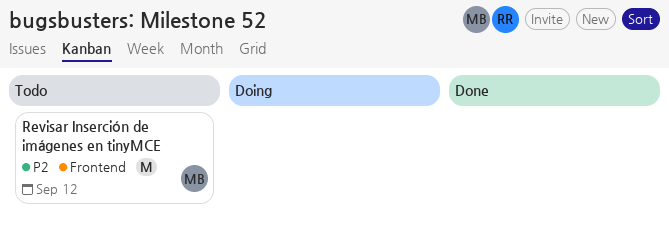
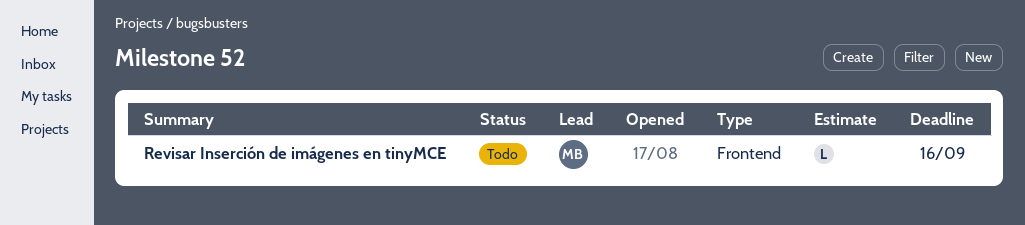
Revisar Inserción de imágenes en tinyMCE, estimate: M -> L
Revisar Inserción de imágenes en tinyMCE, due: Sep 12 -> Sep 16

